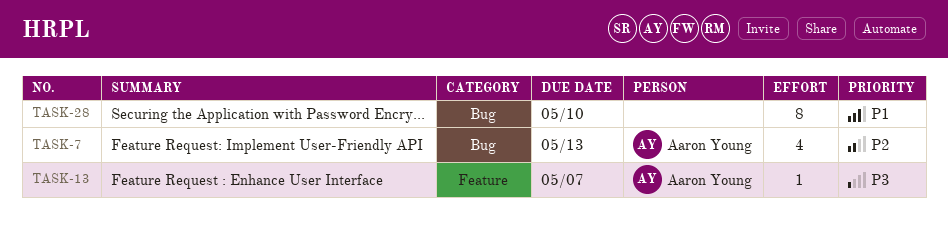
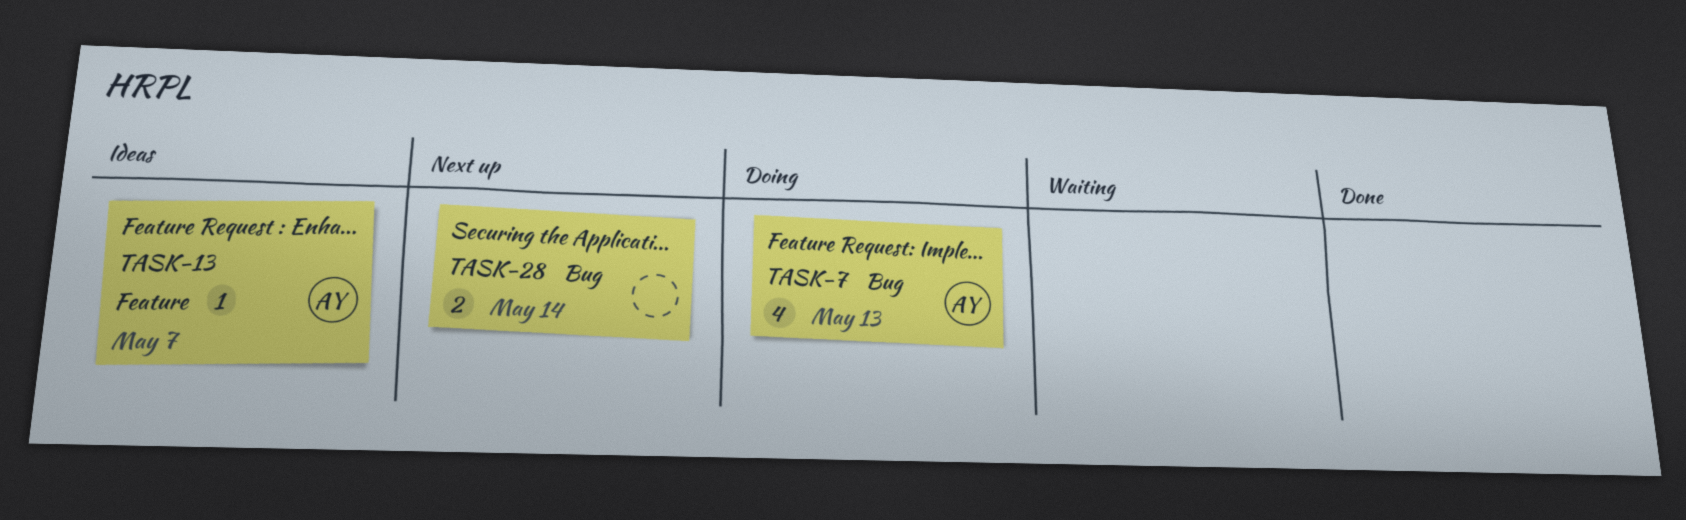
TASK-28, estimate: 8 -> 2
TASK-28, due: May 10 -> May 14

